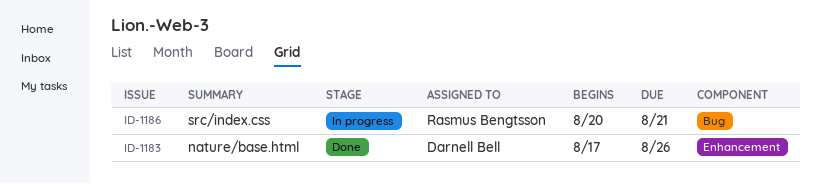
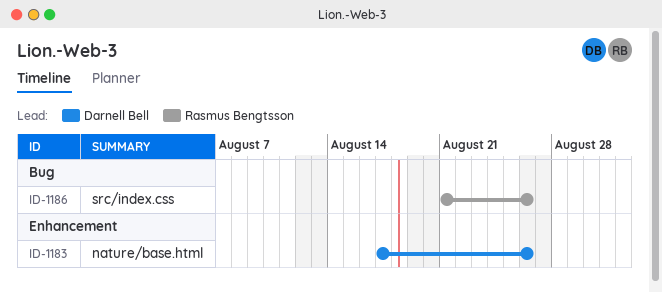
ID-1186, start: Aug 20 -> Aug 21
ID-1186, due: Aug 21 -> Aug 26

